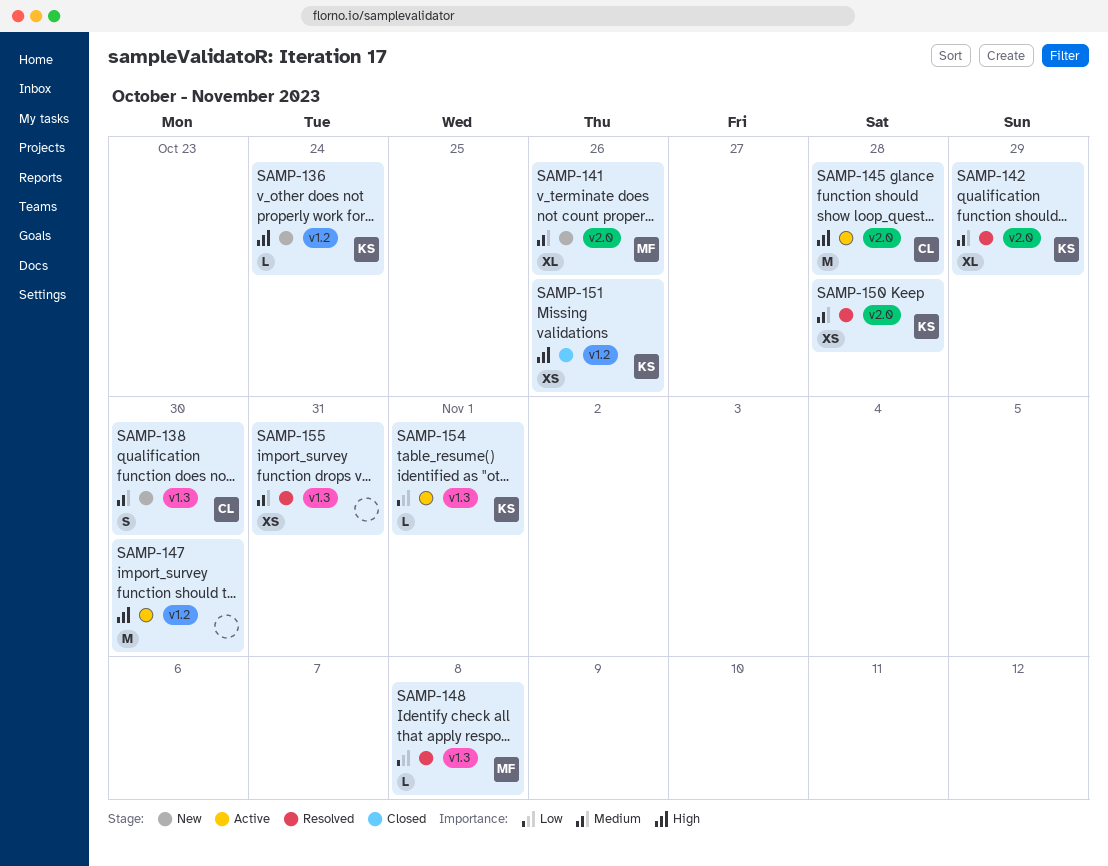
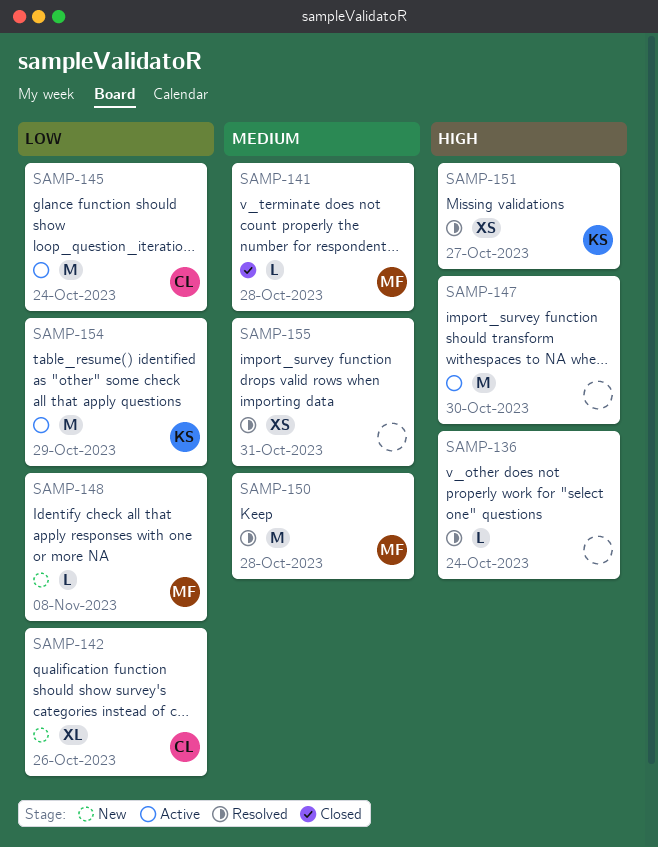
SAMP-136, status: New -> Resolved
SAMP-136, owner: KS -> none
SAMP-138: present -> none
SAMP-141, status: New -> Closed
SAMP-141, estimate: XL -> L
SAMP-141, due: Oct 26 -> Oct 28
SAMP-142, status: Resolved -> New
SAMP-142, owner: KS -> CL
SAMP-142, priority: Medium -> Low
SAMP-142, due: Oct 29 -> Oct 26
SAMP-145, priority: High -> Low
SAMP-145, due: Oct 28 -> Oct 24
SAMP-148, status: Resolved -> New
SAMP-150, owner: KS -> MF
SAMP-150, estimate: XS -> M
SAMP-151, status: Closed -> Resolved
SAMP-151, due: Oct 26 -> Oct 27
SAMP-154, estimate: L -> M
SAMP-154, due: Nov 1 -> Oct 29

